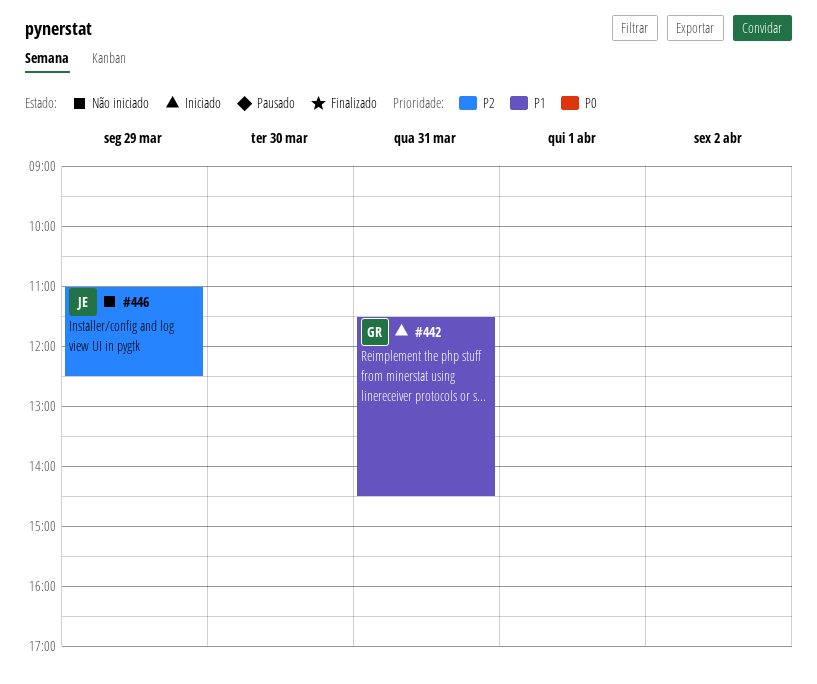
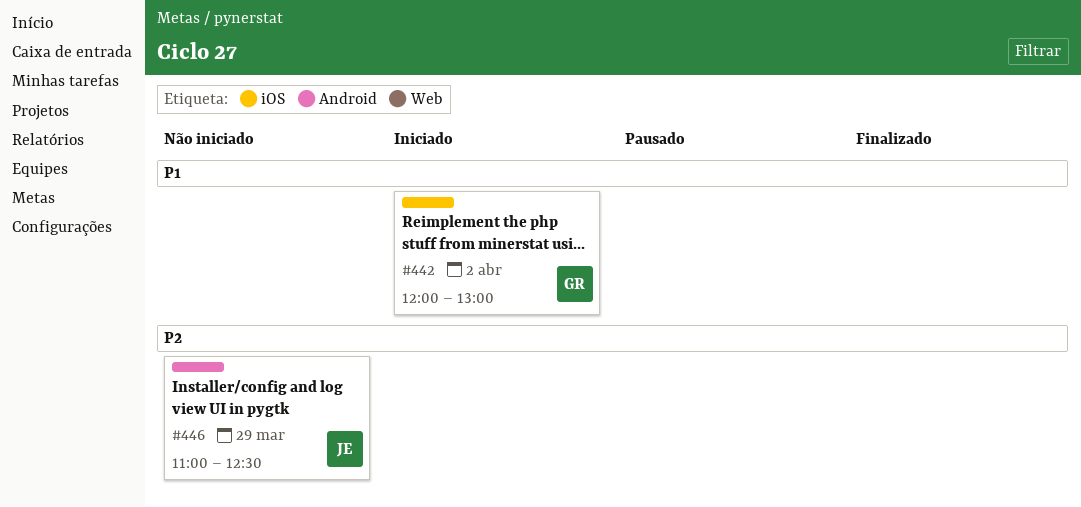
#442, day: Mar 31 -> Apr 2
#442, begins: 11:30 -> 12:00
#442, ends: 14:30 -> 13:00

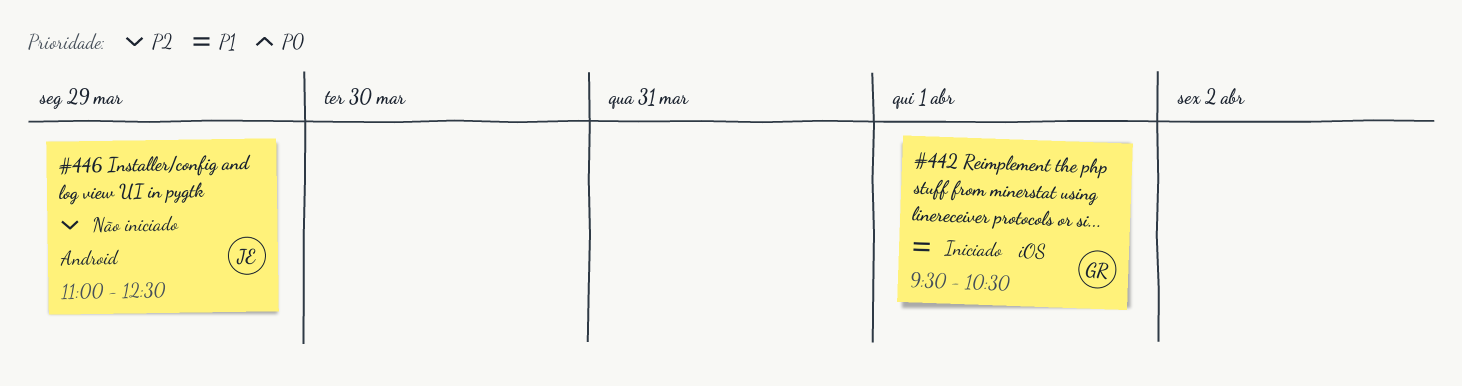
#442, day: Apr 2 -> Apr 1
#442, begins: 12:00 -> 09:30
#442, ends: 13:00 -> 10:30

